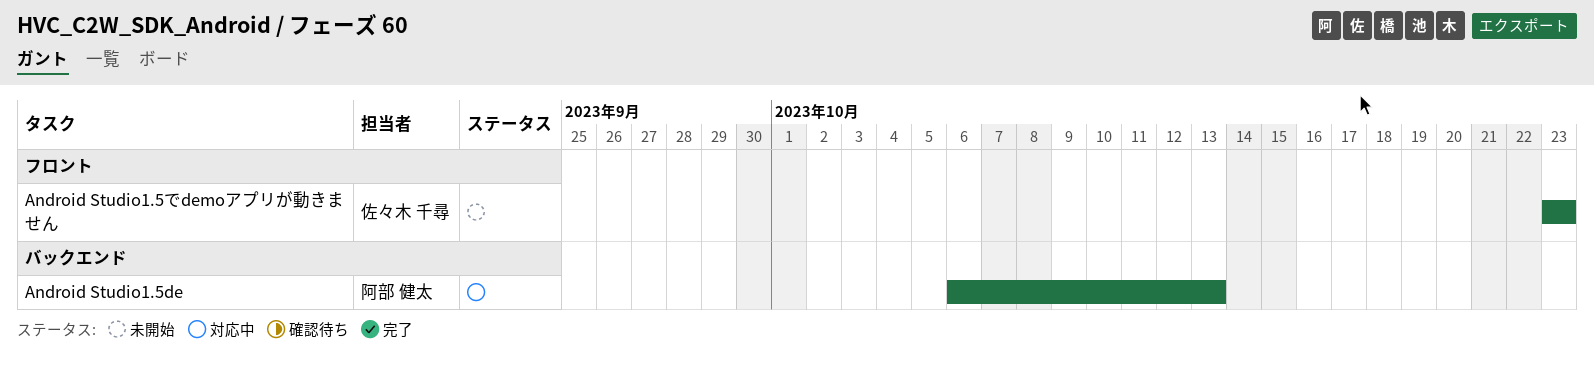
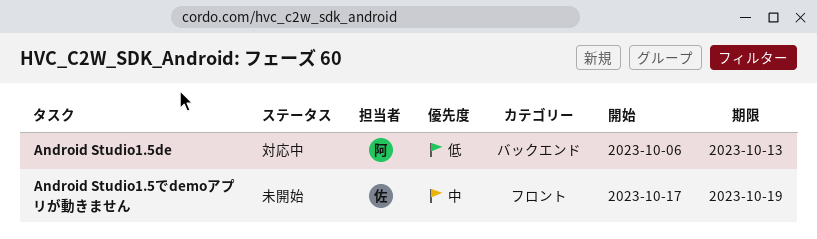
Android Studio1.5でdemoアプリが動きません, start: Oct 23 -> Oct 17
Android Studio1.5でdemoアプリが動きません, due: Oct 23 -> Oct 19

